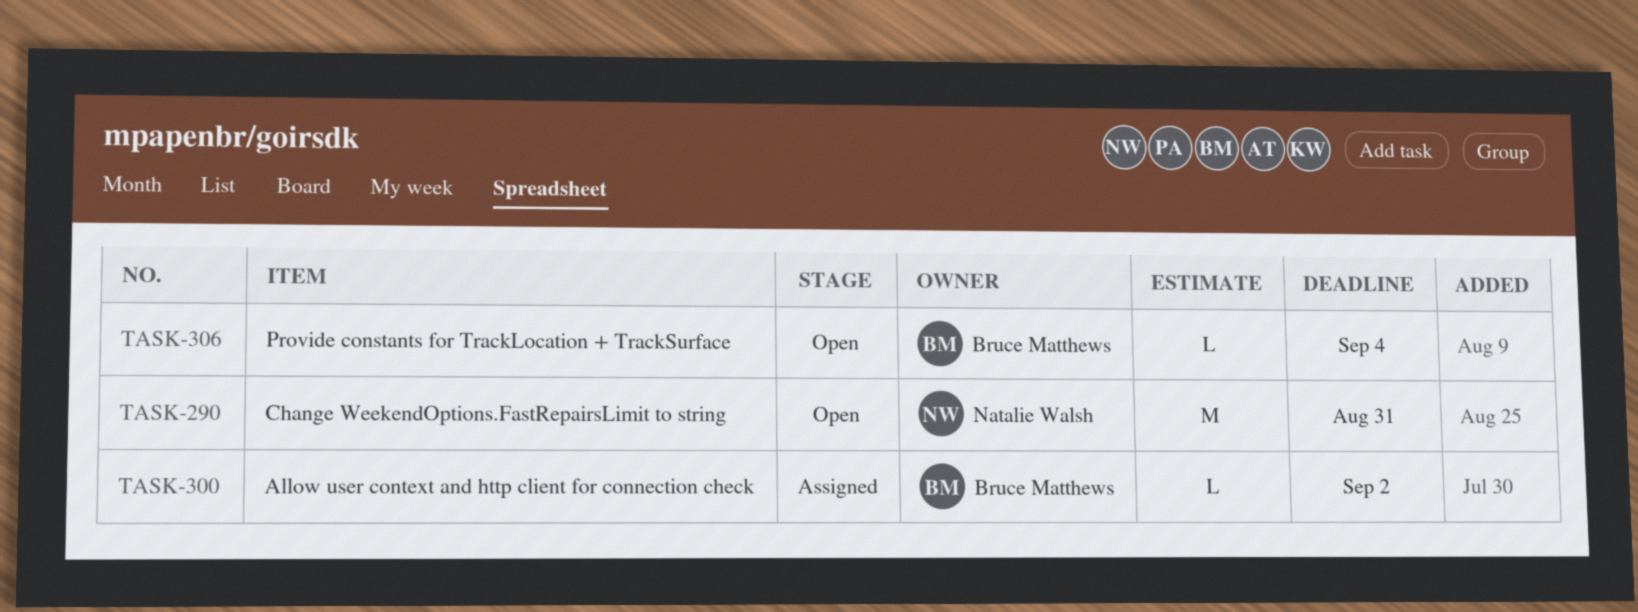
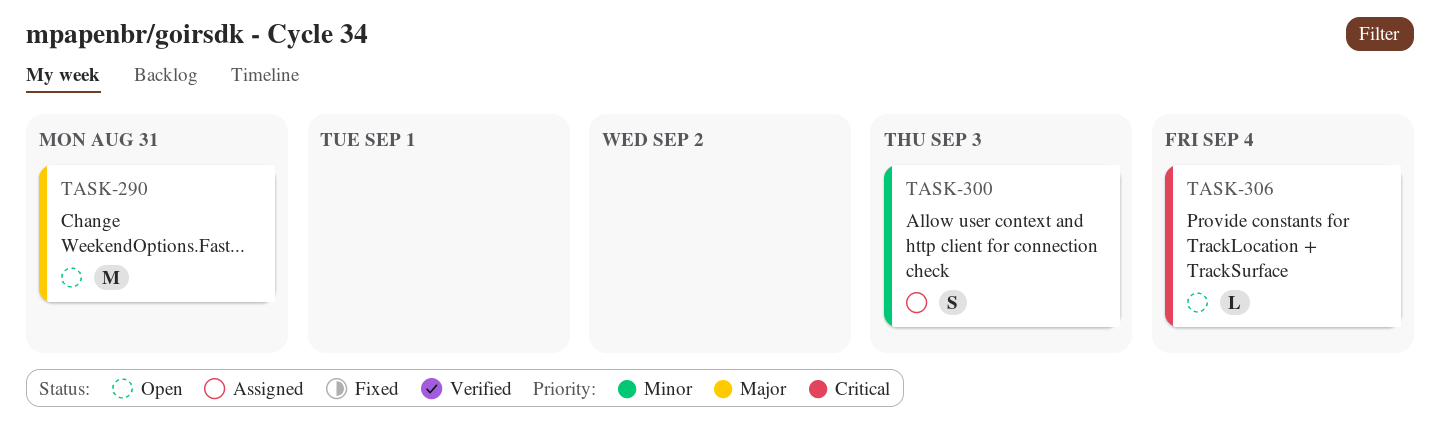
TASK-300, estimate: L -> S
TASK-300, due: Sep 2 -> Sep 3

